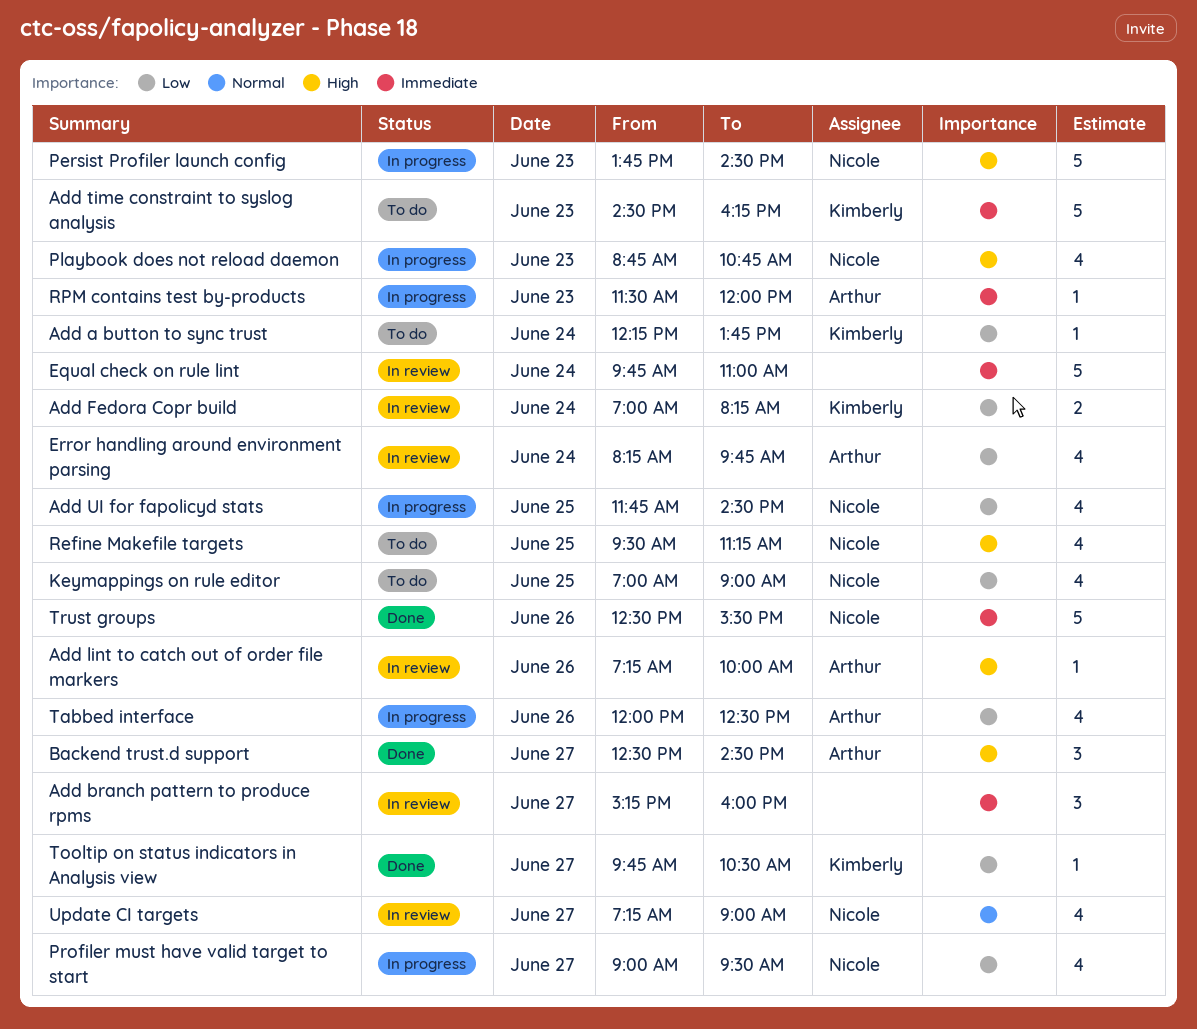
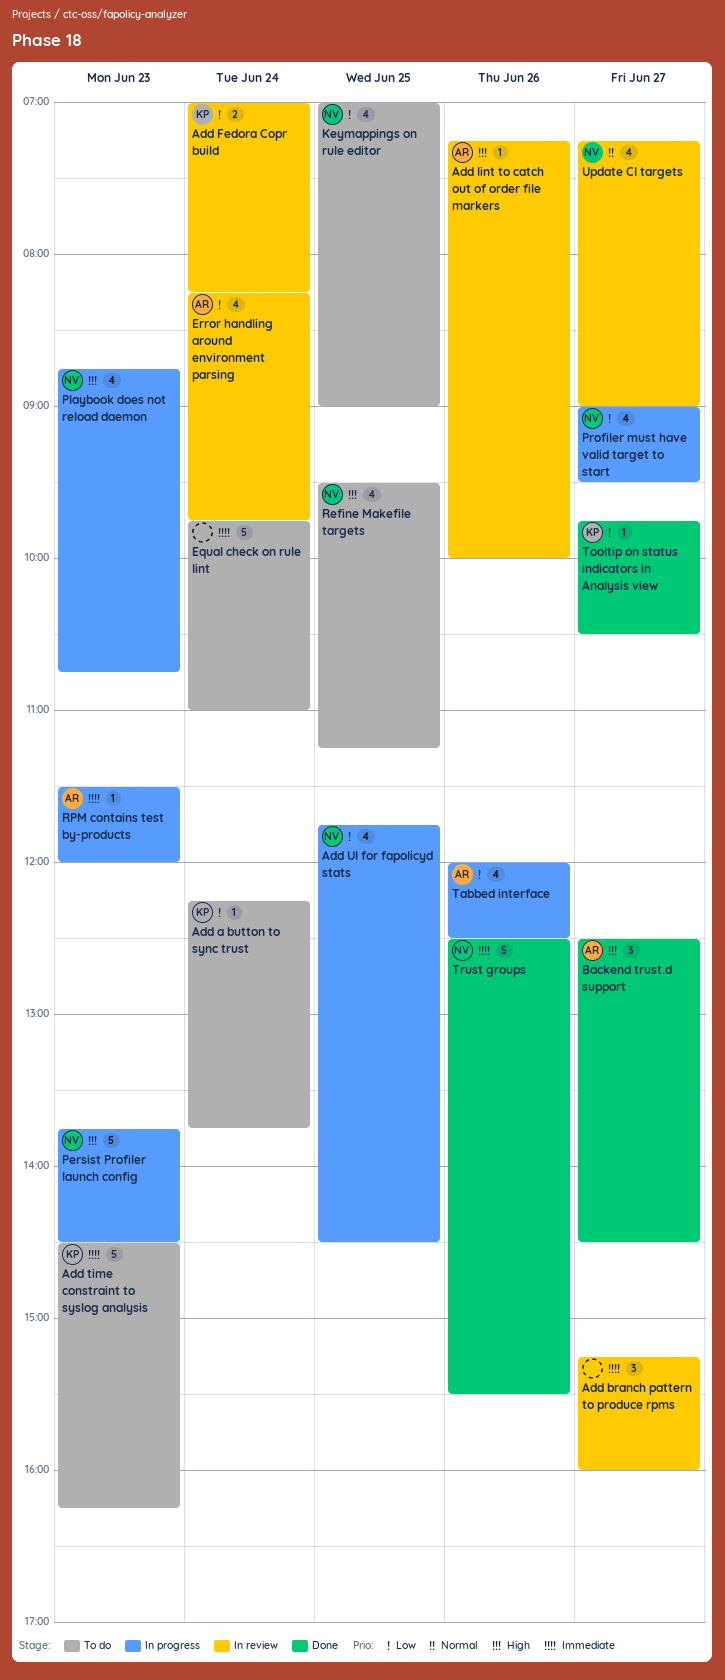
Equal check on rule lint, status: In review -> To do

